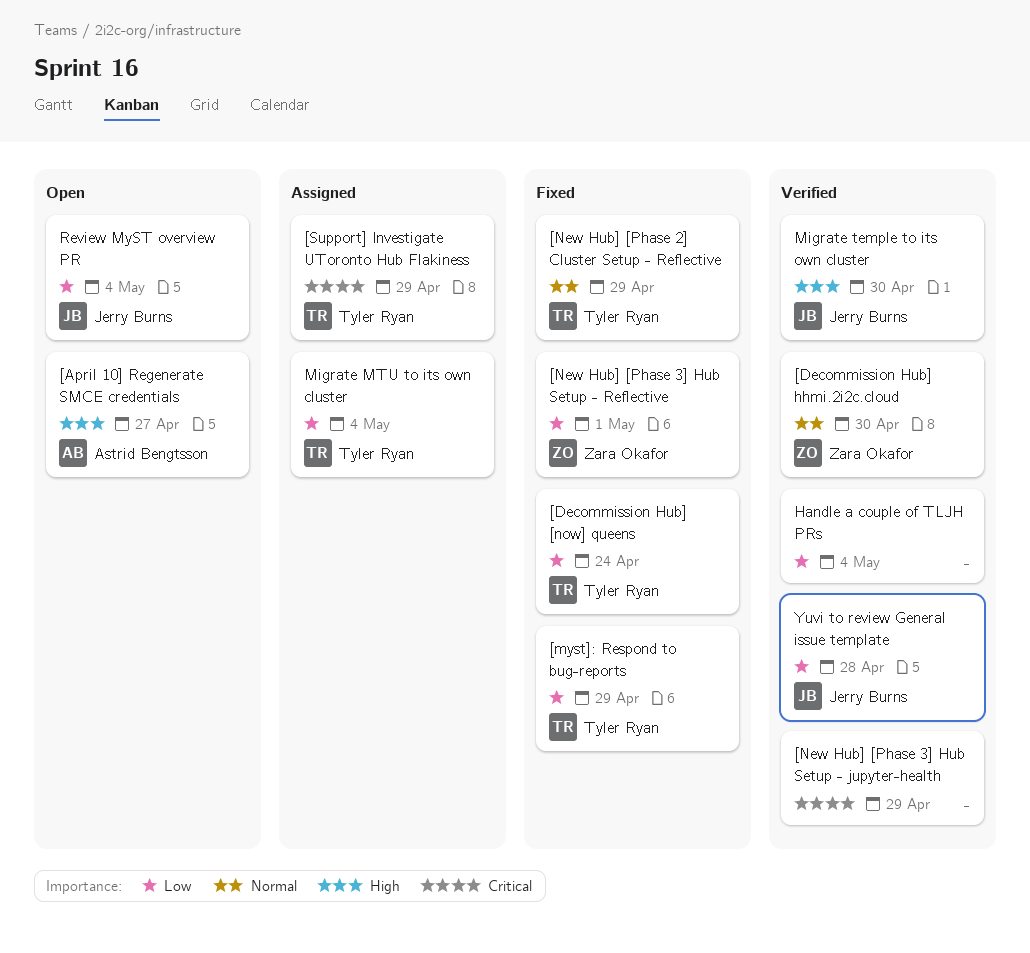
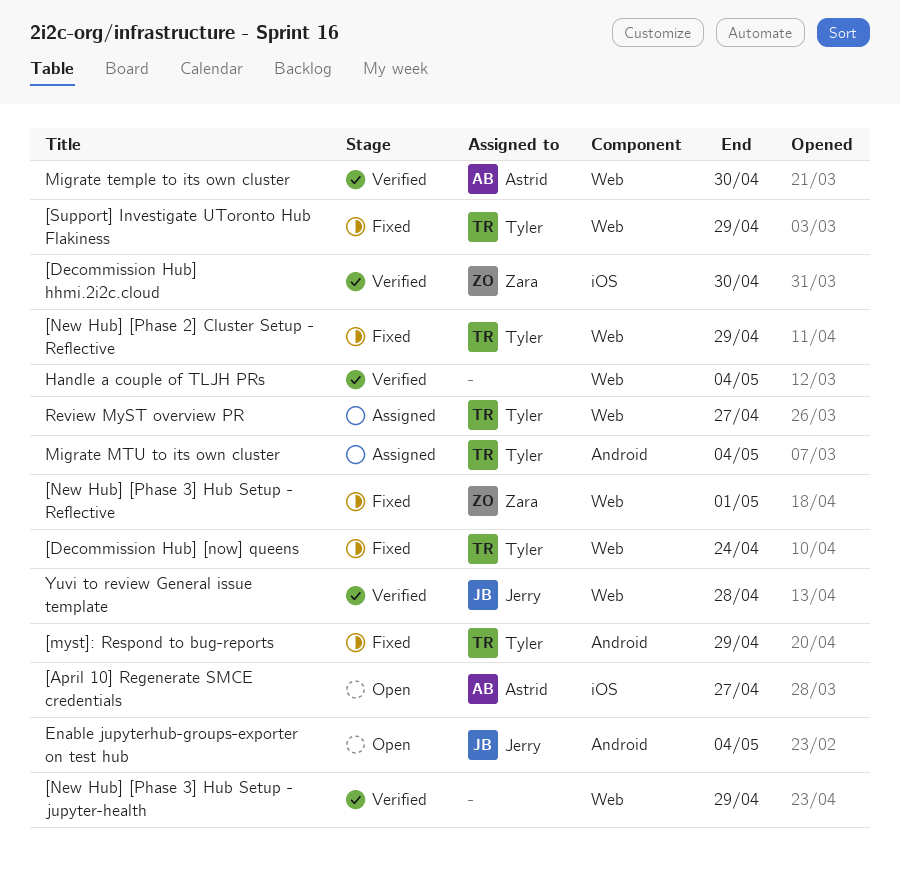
[Support] Investigate UToronto Hub Flakiness, status: Assigned -> Fixed
Enable jupyterhub-groups-exporter on test hub: none -> present
Migrate temple to its own cluster, owner: Jerry Burns -> Astrid Bengtsson
Review MyST overview PR, status: Open -> Assigned
Review MyST overview PR, owner: Jerry Burns -> Tyler Ryan
Review MyST overview PR, due: May 4 -> Apr 27

